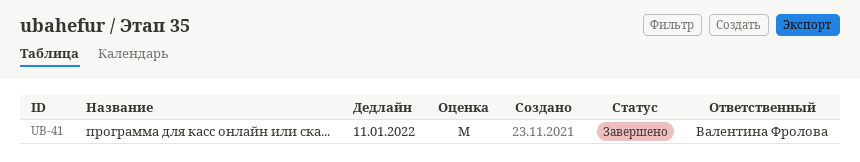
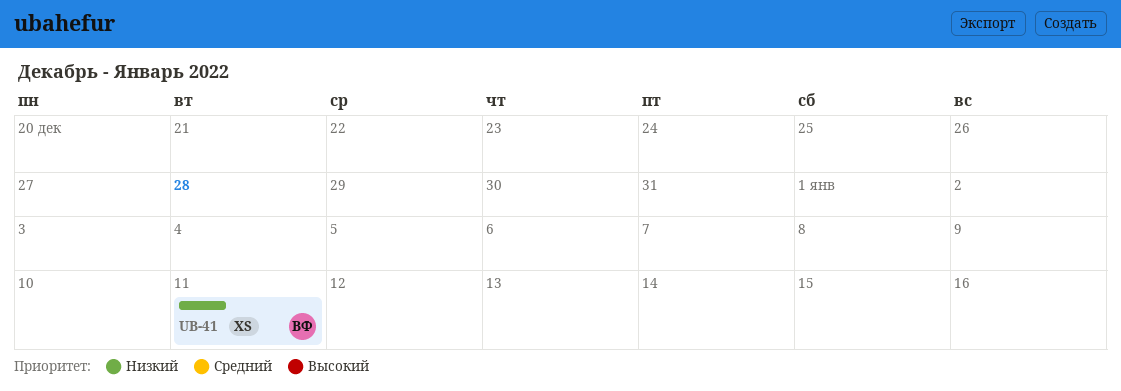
UB-41, estimate: M -> XS

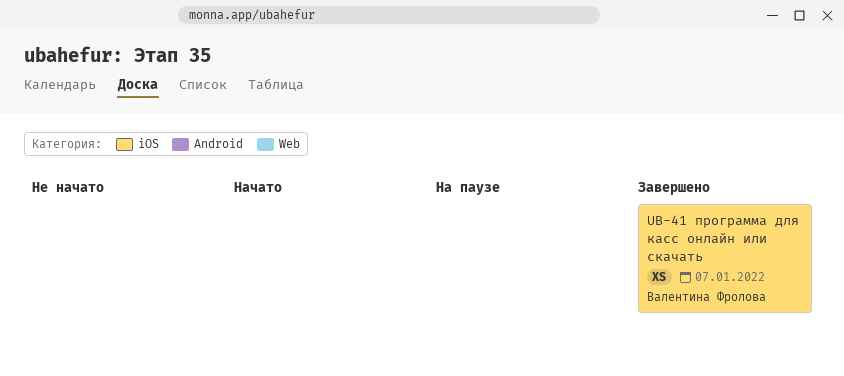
UB-41, due: Jan 11 -> Jan 7

